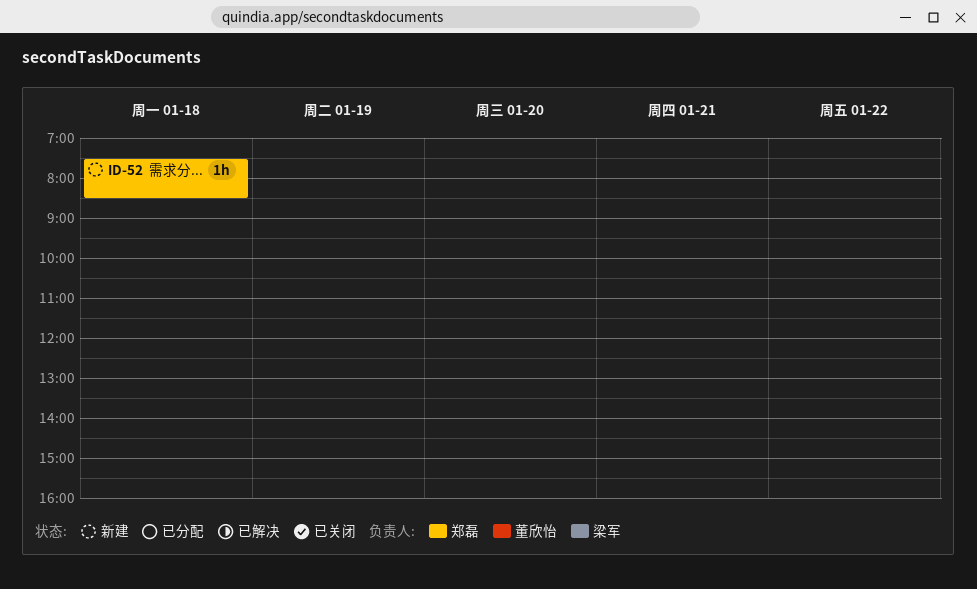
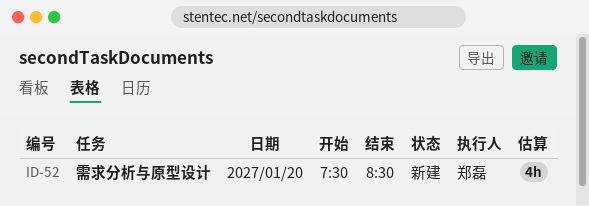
ID-52, estimate: 1h -> 4h
ID-52, day: Jan 18 -> Jan 20

